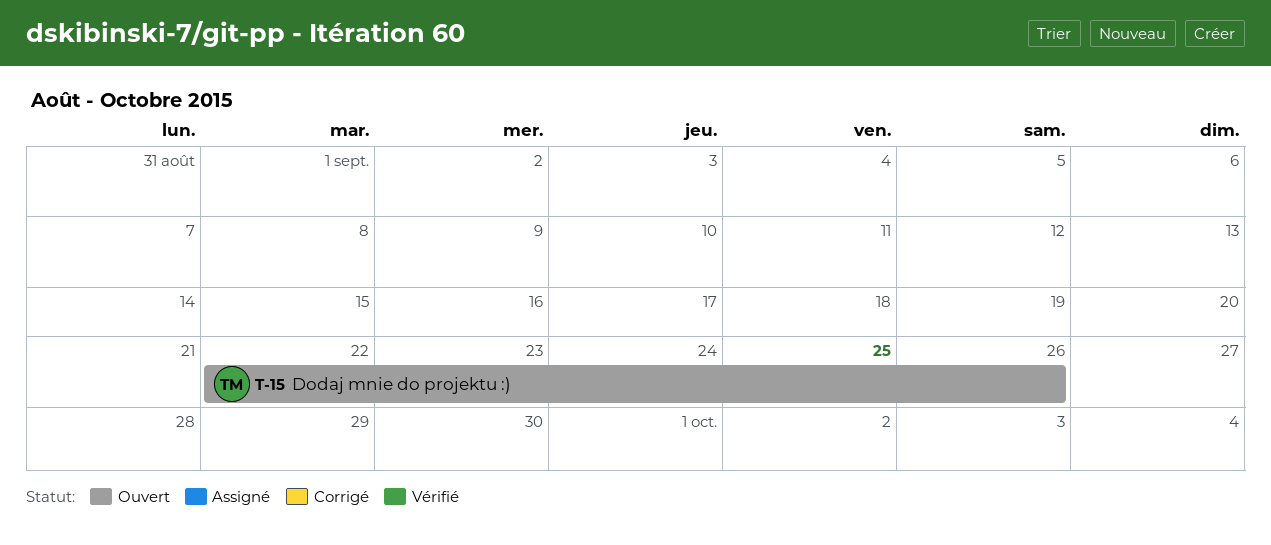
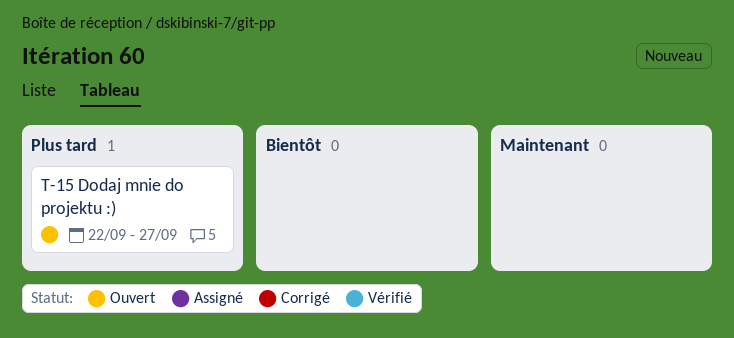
T-15, due: Sep 26 -> Sep 27

